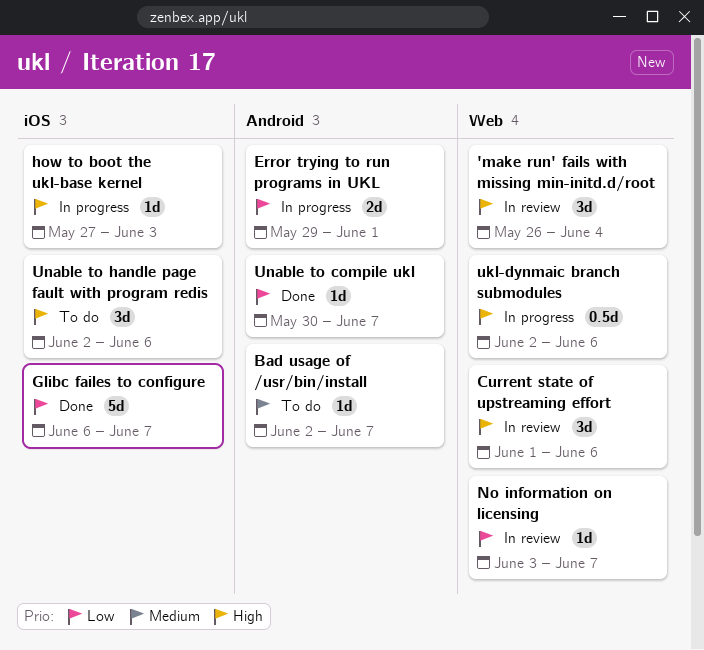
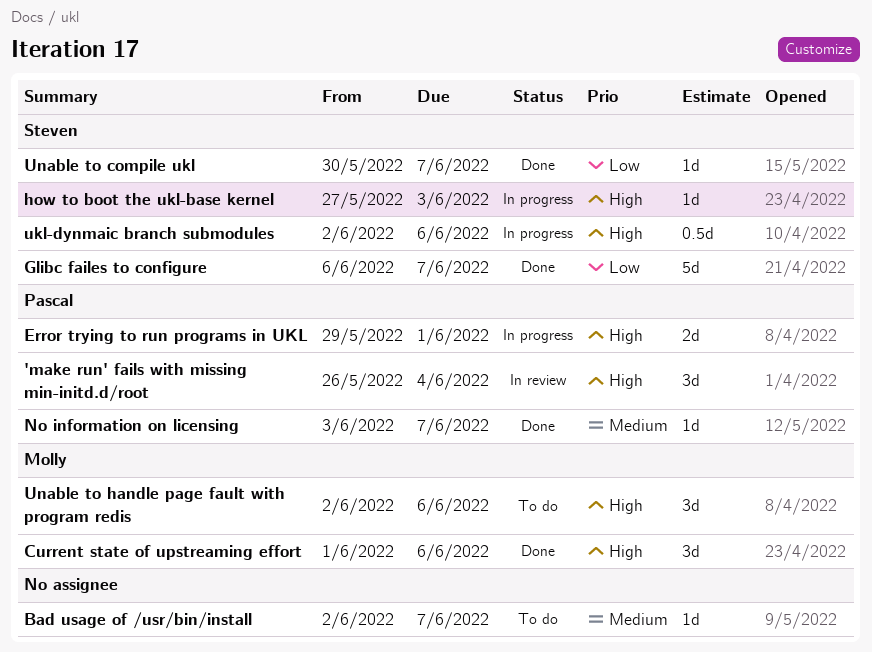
Current state of upstreaming effort, status: In review -> Done
Error trying to run programs in UKL, priority: Low -> High
No information on licensing, status: In review -> Done
No information on licensing, priority: Low -> Medium

